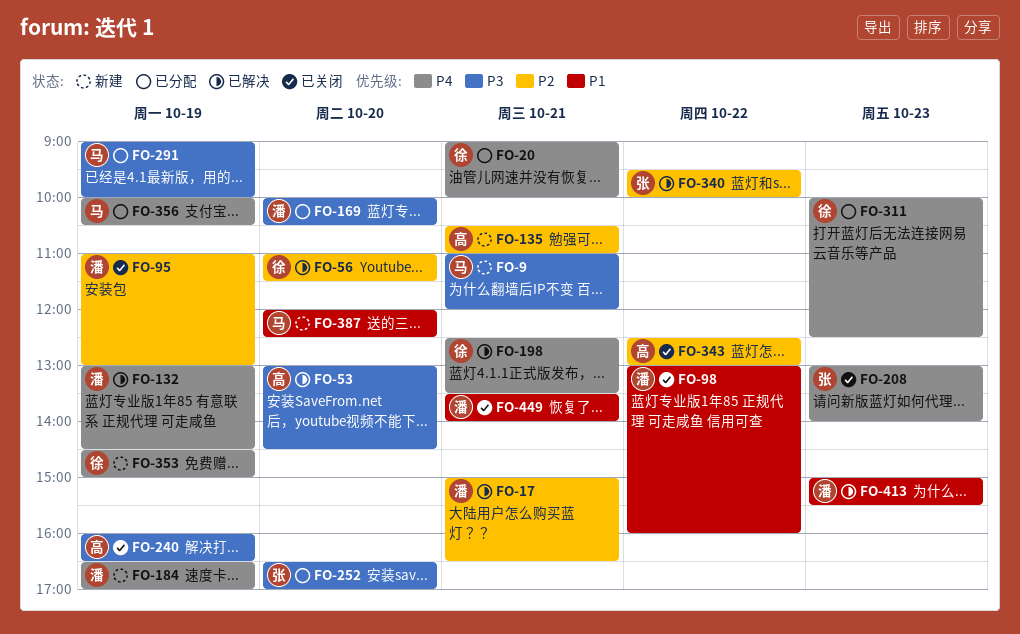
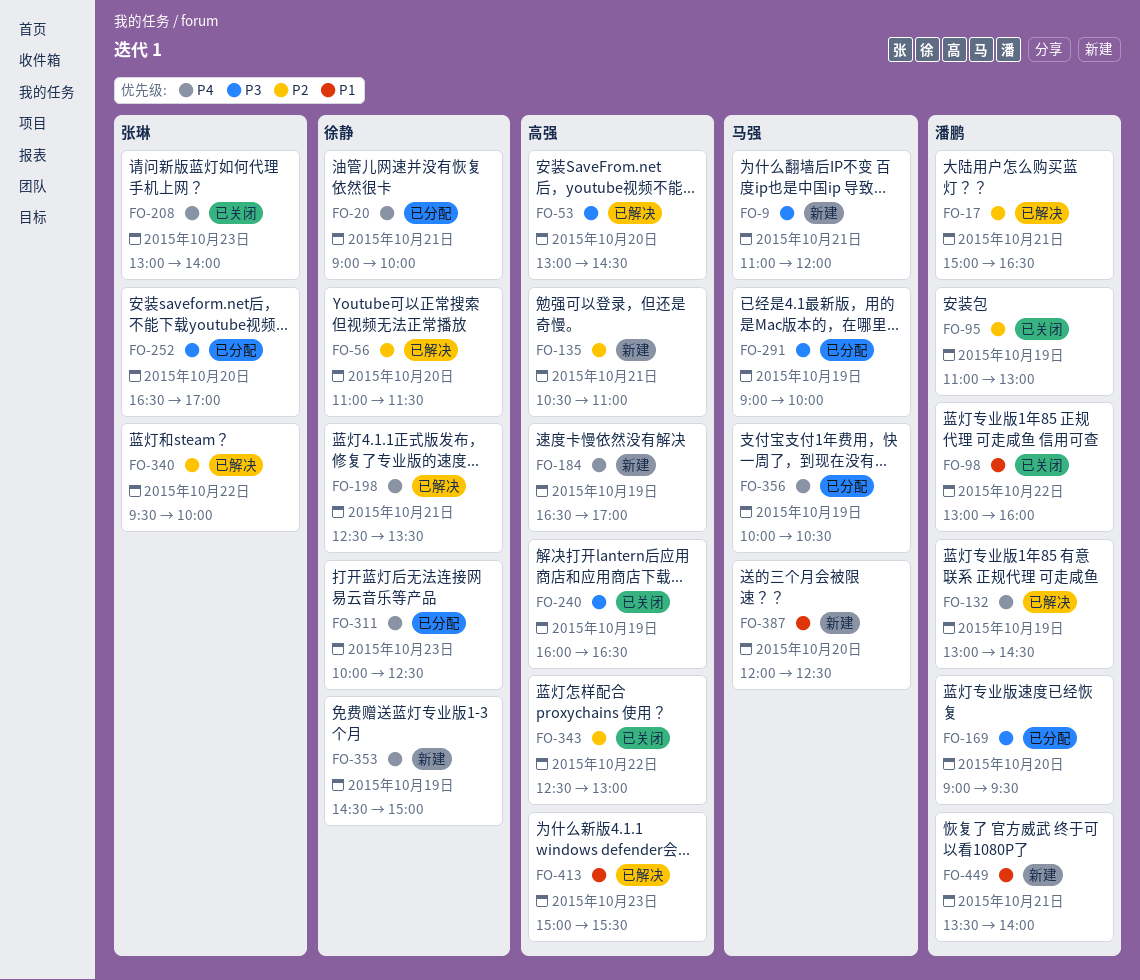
FO-169, begins: 10:00 -> 09:00
FO-169, ends: 10:30 -> 09:30
FO-184, owner: 潘鹏 -> 高强
FO-413, owner: 潘鹏 -> 高强
FO-449, status: 已关闭 -> 新建

